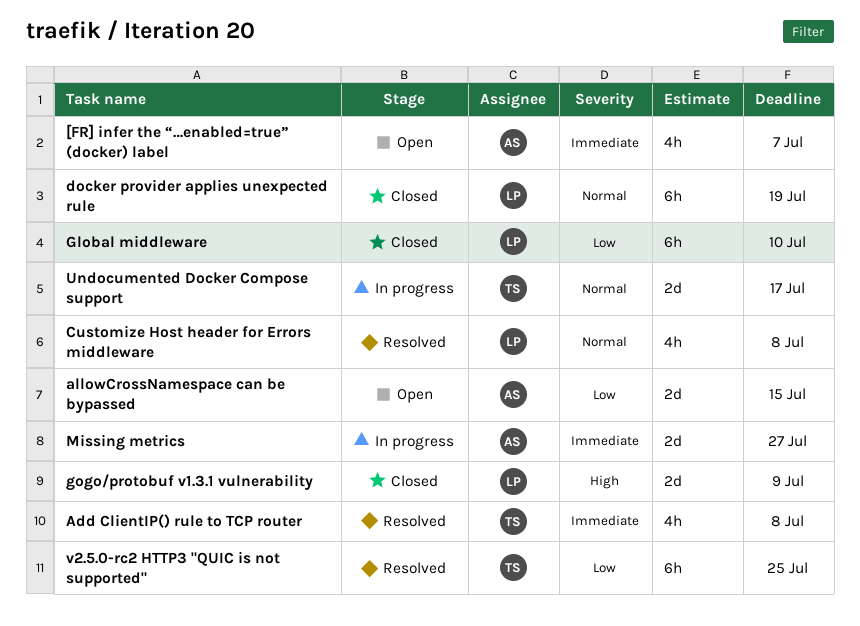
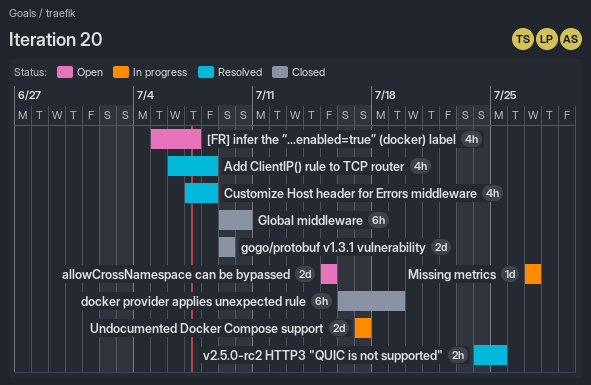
Missing metrics, estimate: 2d -> 1d
v2.5.0-rc2 HTTP3 "QUIC is not supported", estimate: 6h -> 2h

